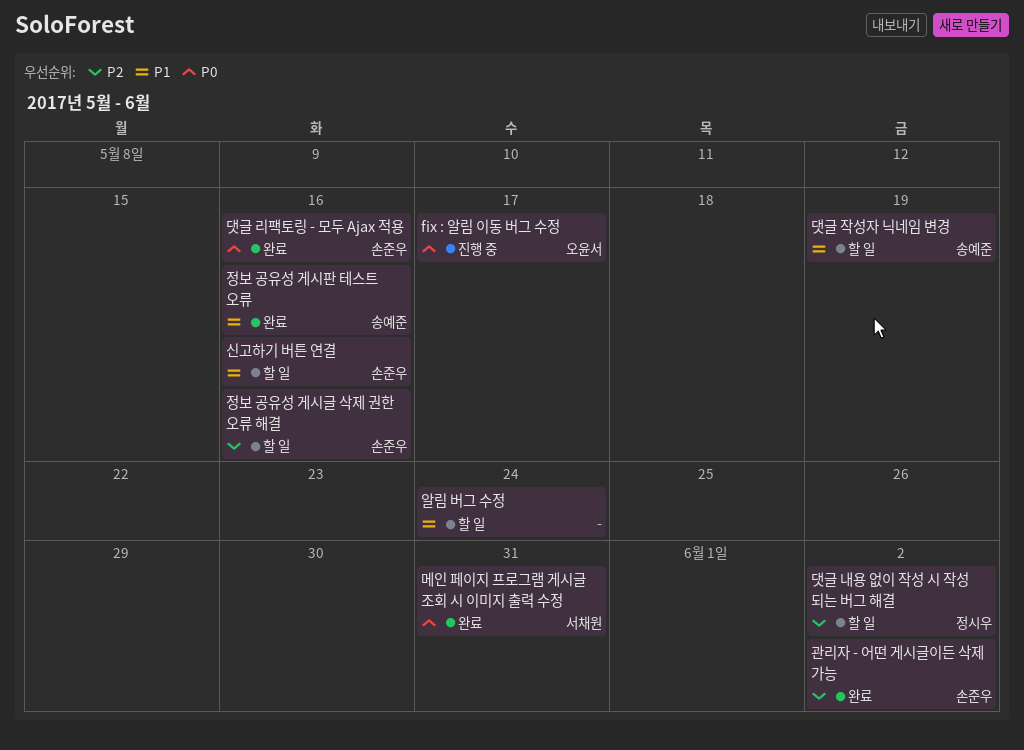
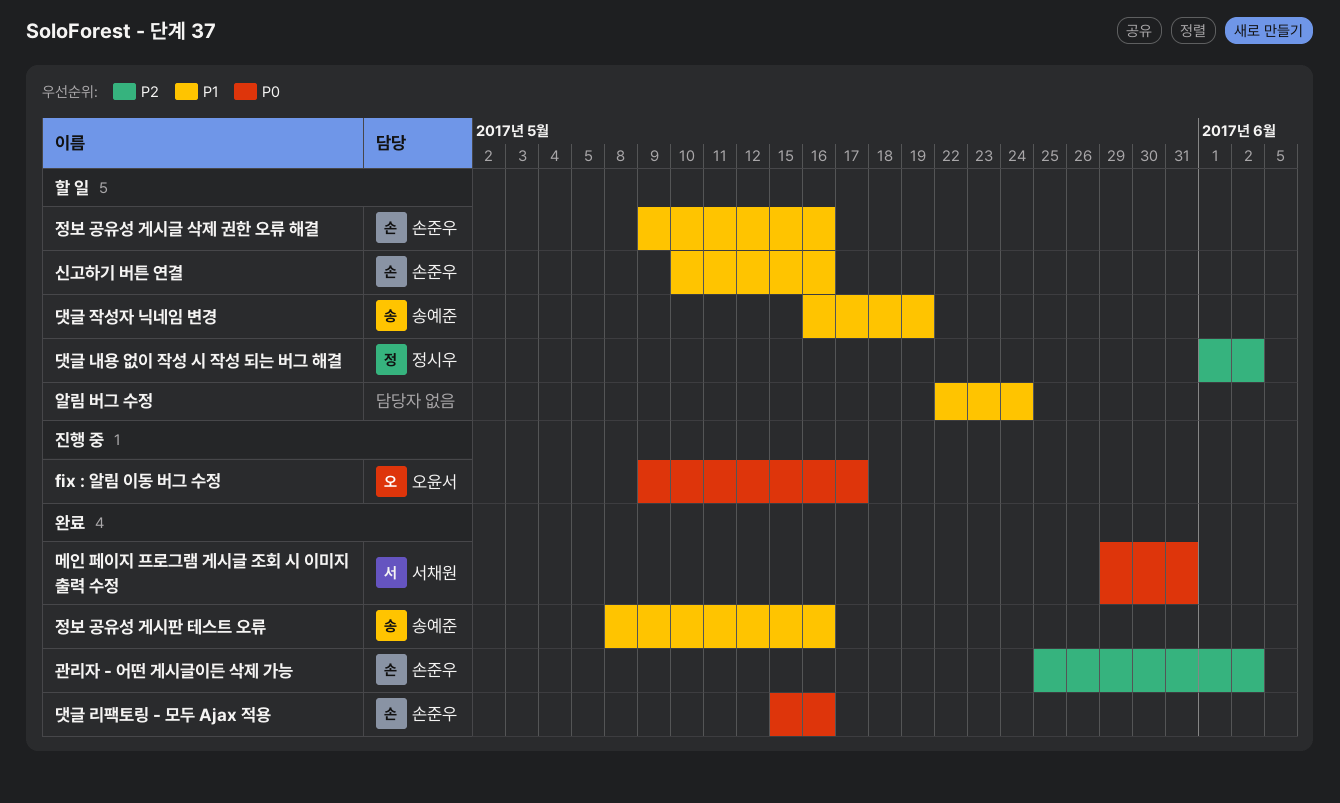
정보 공유성 게시글 삭제 권한 오류 해결, priority: P2 -> P1

